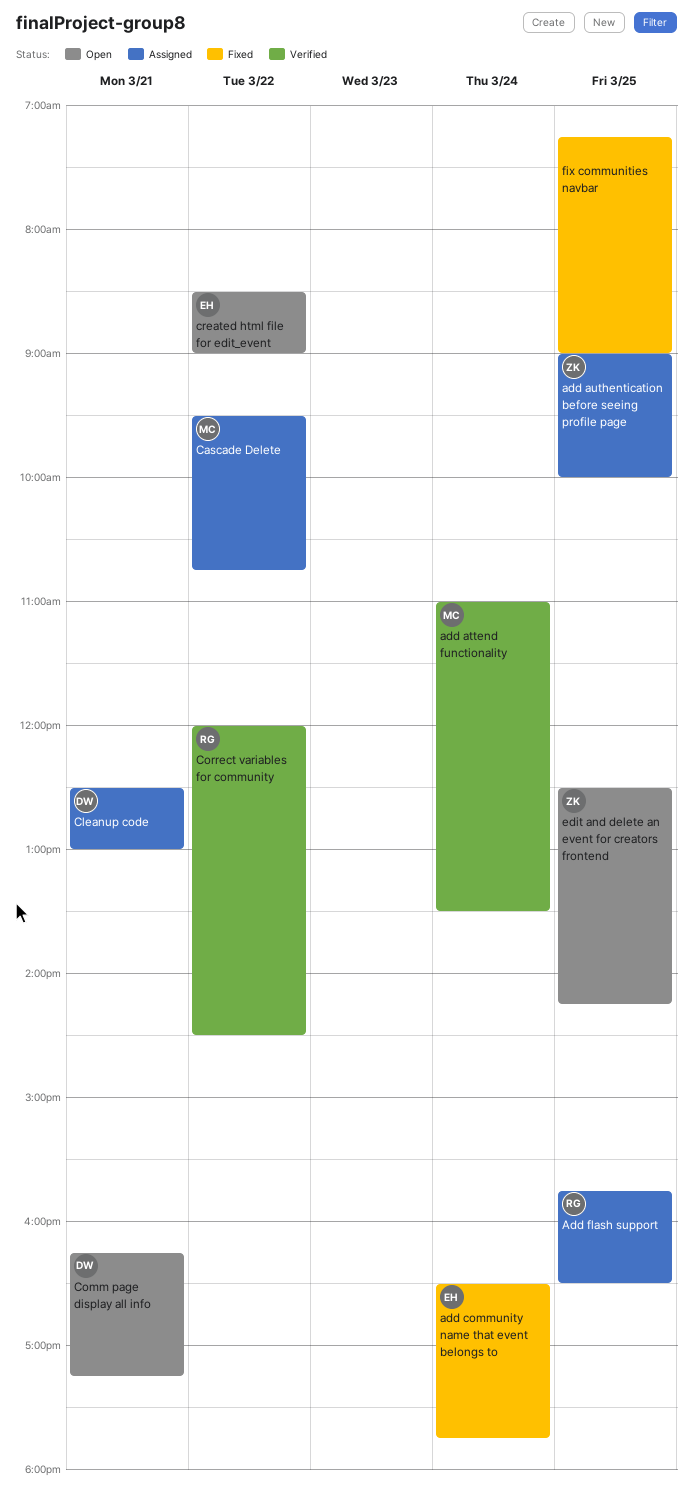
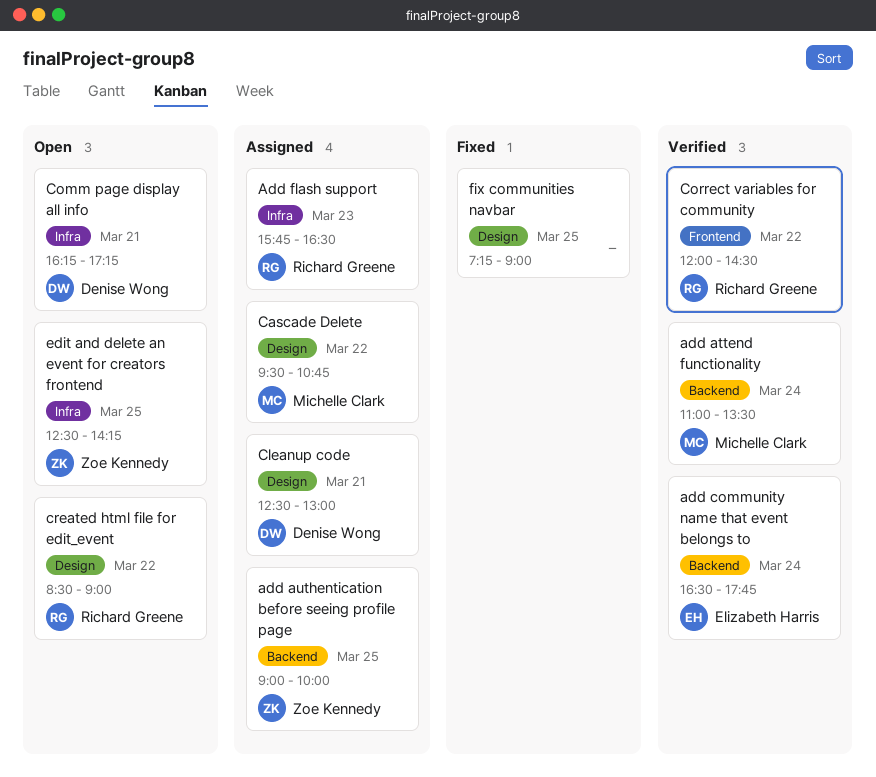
add community name that event belongs to, status: Fixed -> Verified
Add flash support, day: Mar 25 -> Mar 23
created html file for edit_event, owner: Elizabeth Harris -> Richard Greene

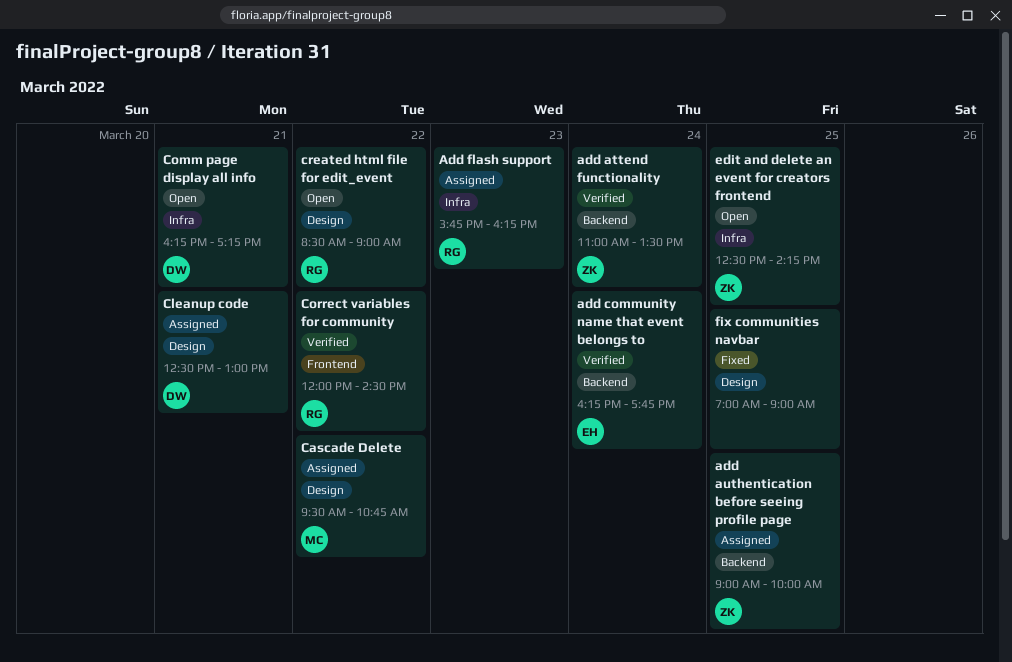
add attend functionality, owner: Michelle Clark -> Zoe Kennedy
add community name that event belongs to, begins: 16:30 -> 16:15
Add flash support, ends: 16:30 -> 16:15
fix communities navbar, begins: 07:15 -> 07:00

